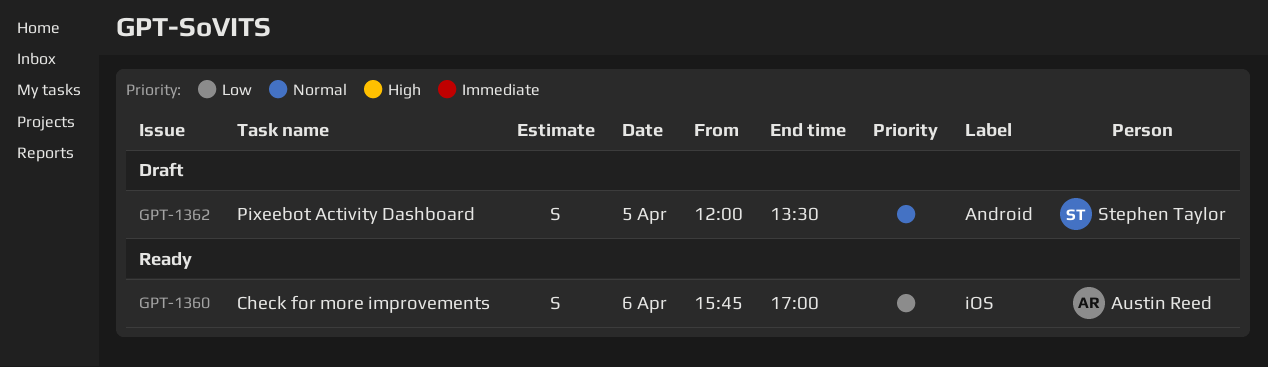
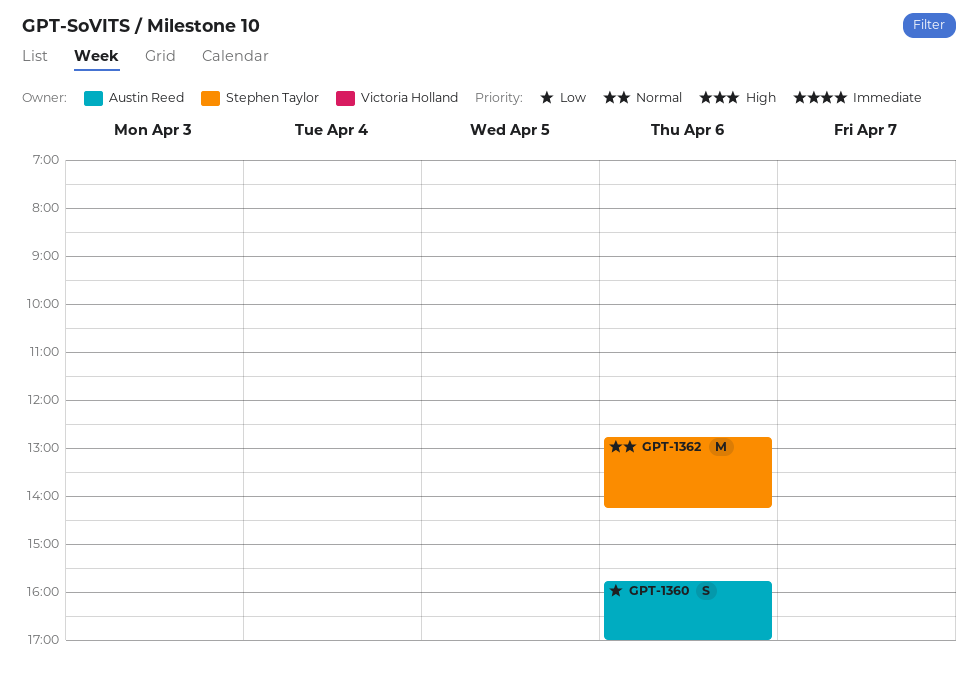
GPT-1362, estimate: S -> M
GPT-1362, day: Apr 5 -> Apr 6
GPT-1362, begins: 12:00 -> 12:45
GPT-1362, ends: 13:30 -> 14:15

